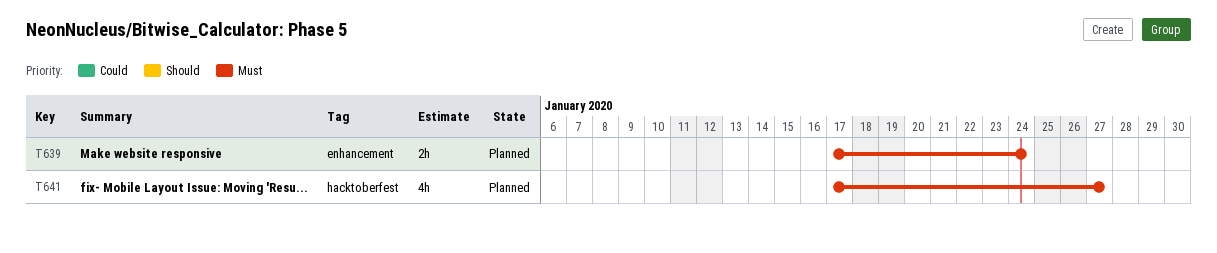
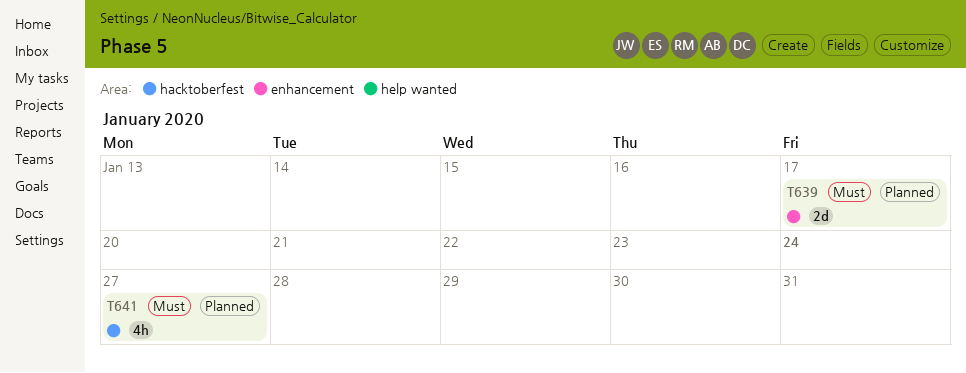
T639, estimate: 2h -> 2d
T639, due: Jan 24 -> Jan 17

